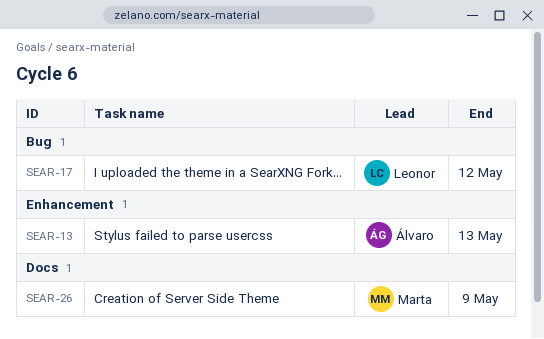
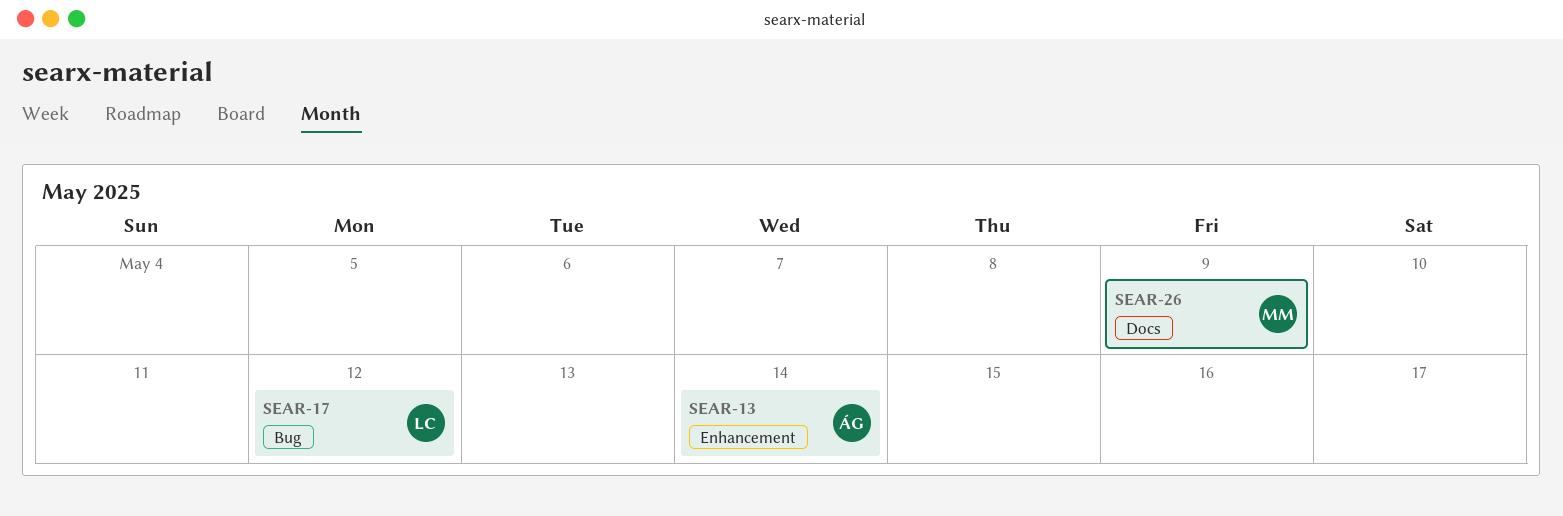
SEAR-13, due: May 13 -> May 14

